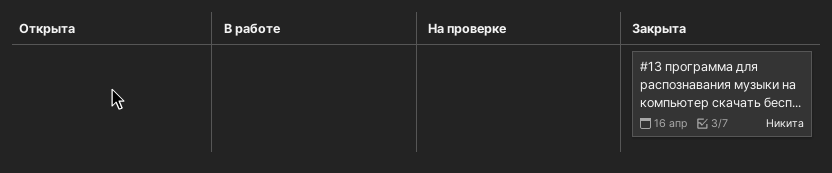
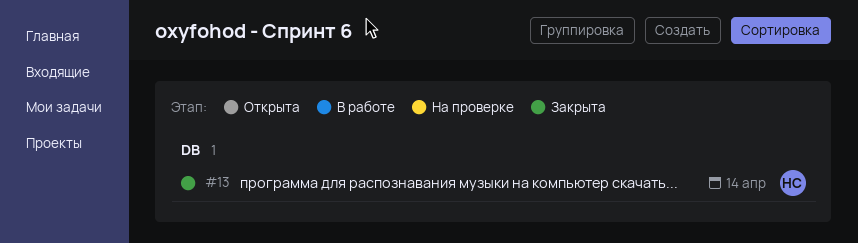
#13, due: Apr 16 -> Apr 14

